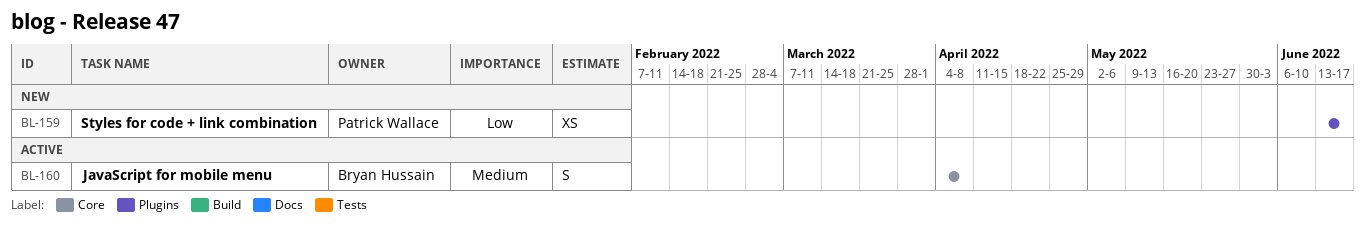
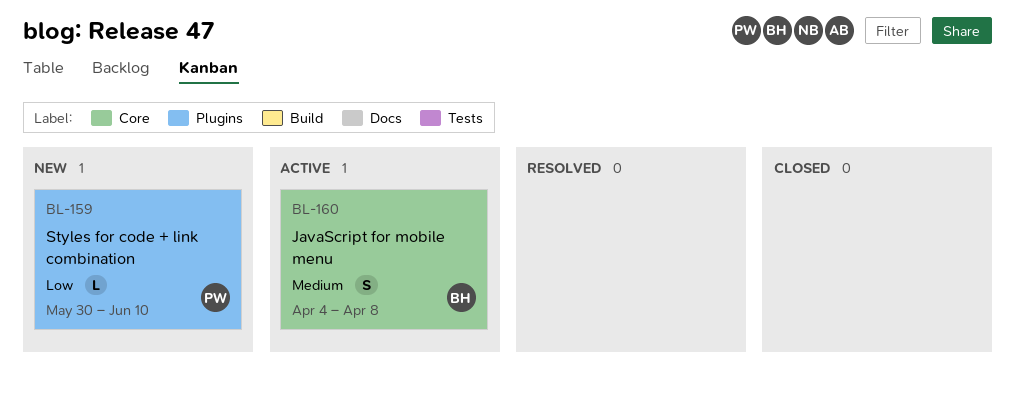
BL-159, estimate: XS -> L
BL-159, start: Jun 13 -> May 30
BL-159, due: Jun 17 -> Jun 10

